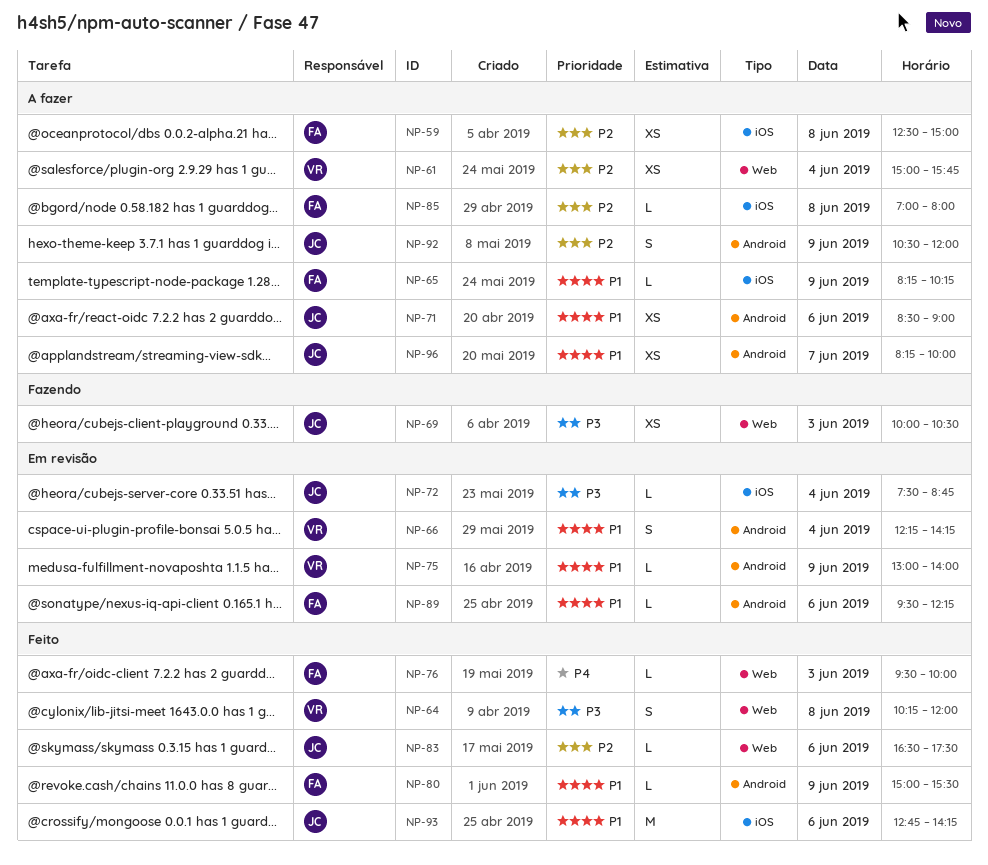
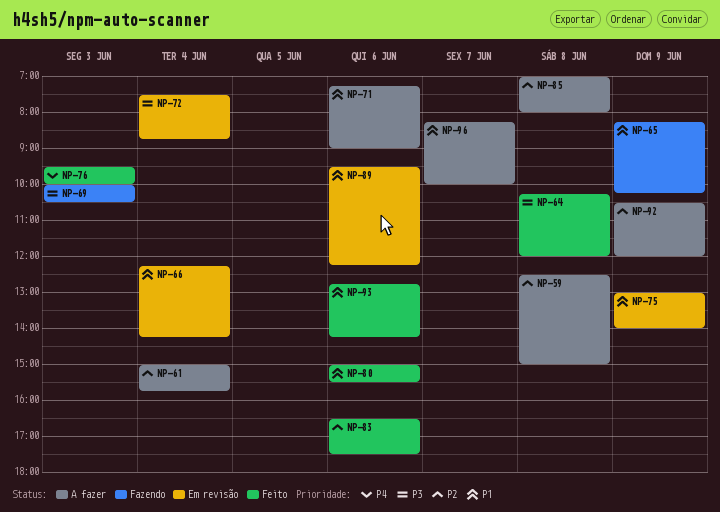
NP-65, status: A fazer -> Fazendo
NP-71, begins: 08:30 -> 07:15
NP-80, day: Jun 9 -> Jun 6

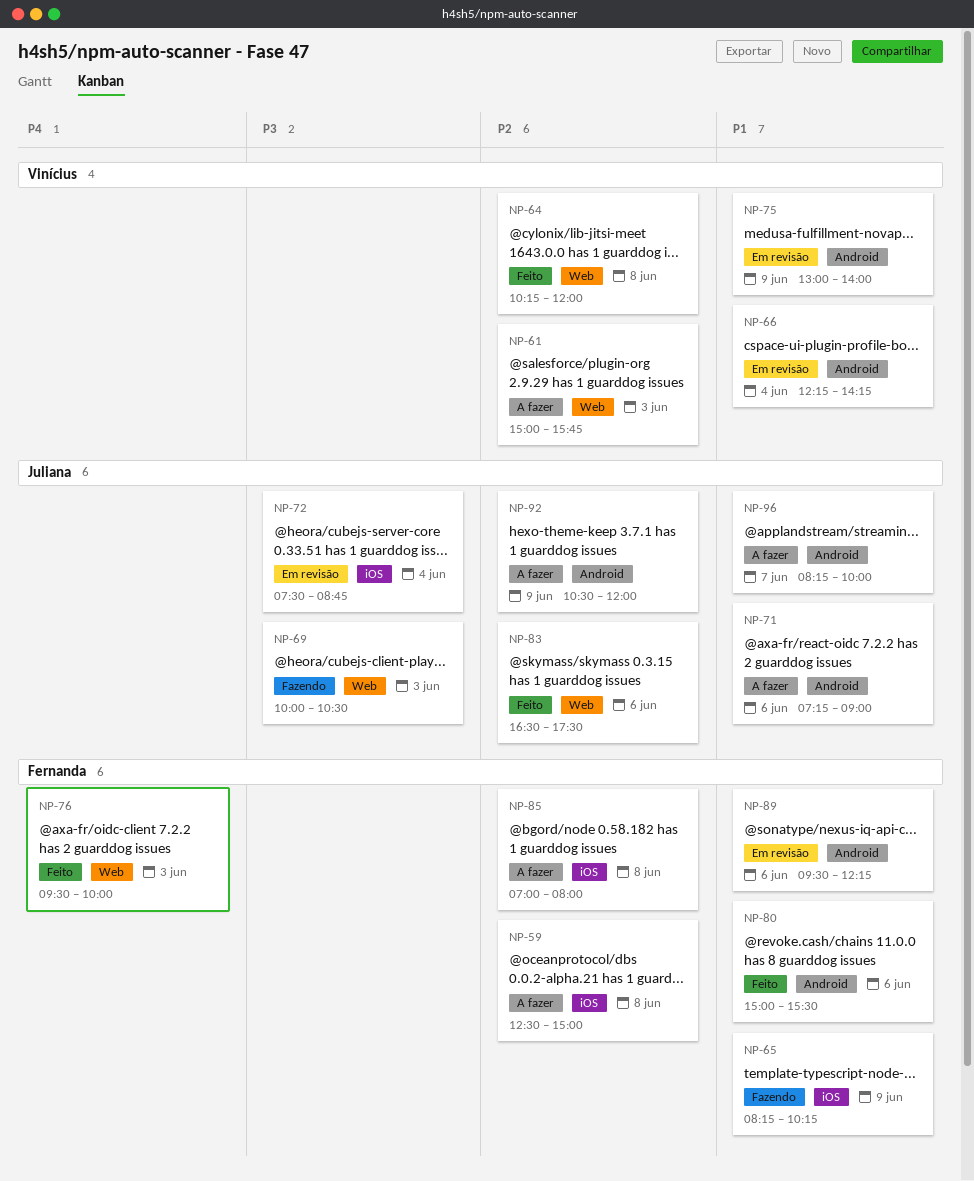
NP-61, day: Jun 4 -> Jun 3
NP-64, priority: P3 -> P2
NP-93: present -> none

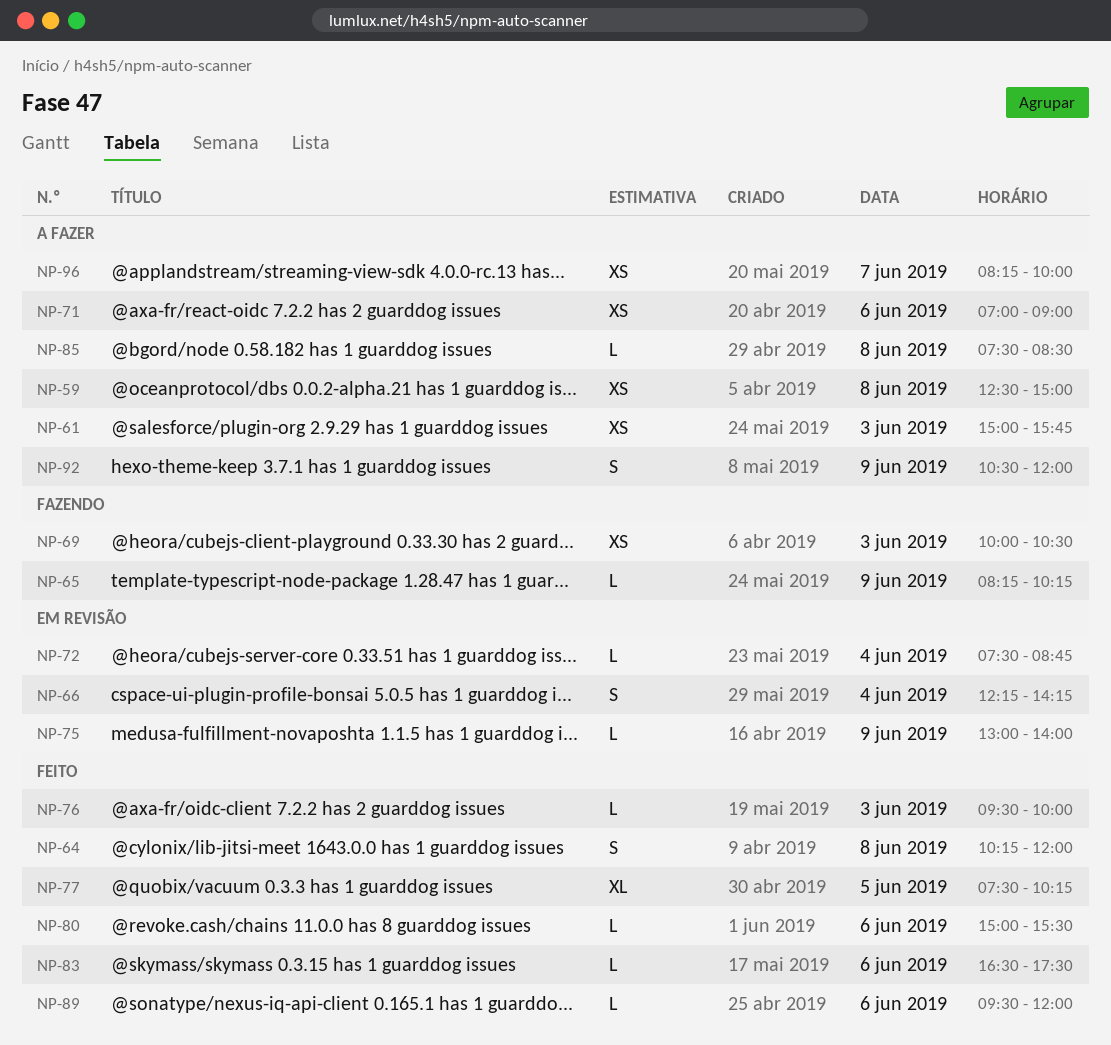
NP-71, begins: 07:15 -> 07:00
NP-77: none -> present
NP-85, begins: 07:00 -> 07:30
NP-85, ends: 08:00 -> 08:30
NP-89, status: Em revisão -> Feito
NP-89, ends: 12:15 -> 12:00

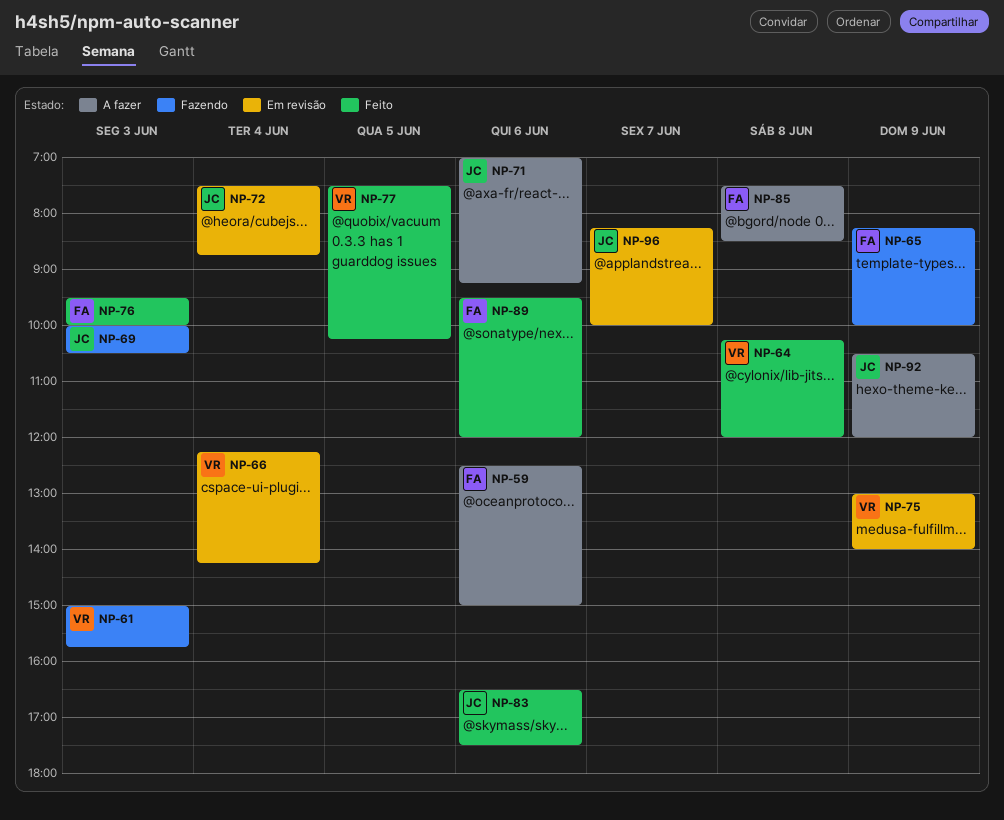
NP-59, day: Jun 8 -> Jun 6
NP-61, status: A fazer -> Fazendo
NP-65, ends: 10:15 -> 10:00
NP-71, ends: 09:00 -> 09:15
NP-80: present -> none
NP-96, status: A fazer -> Em revisão

